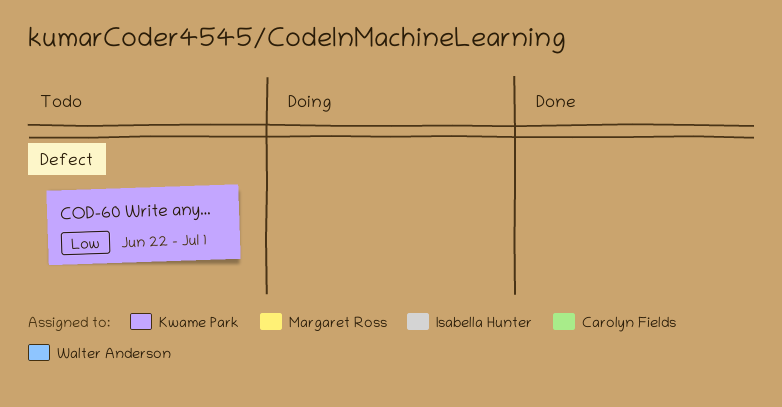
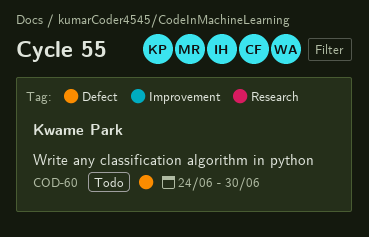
COD-60, start: Jun 22 -> Jun 24
COD-60, due: Jul 1 -> Jun 30

